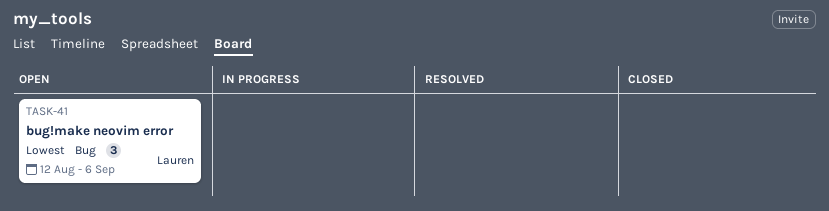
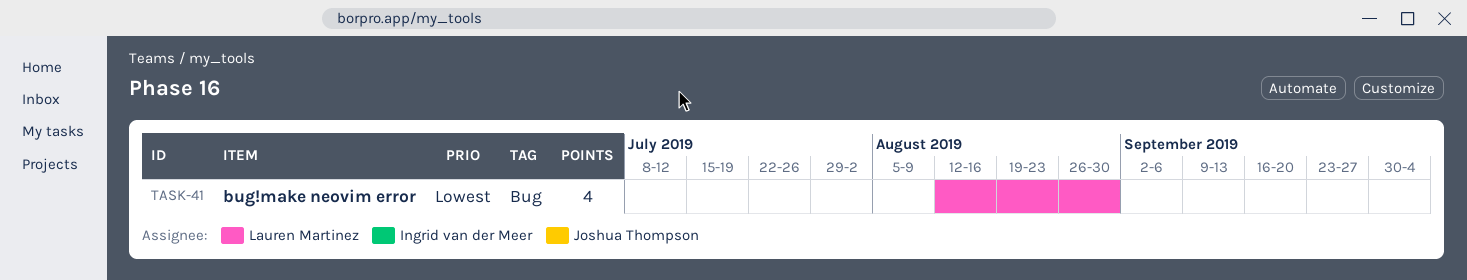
TASK-41, estimate: 3 -> 4
TASK-41, due: Sep 6 -> Aug 30

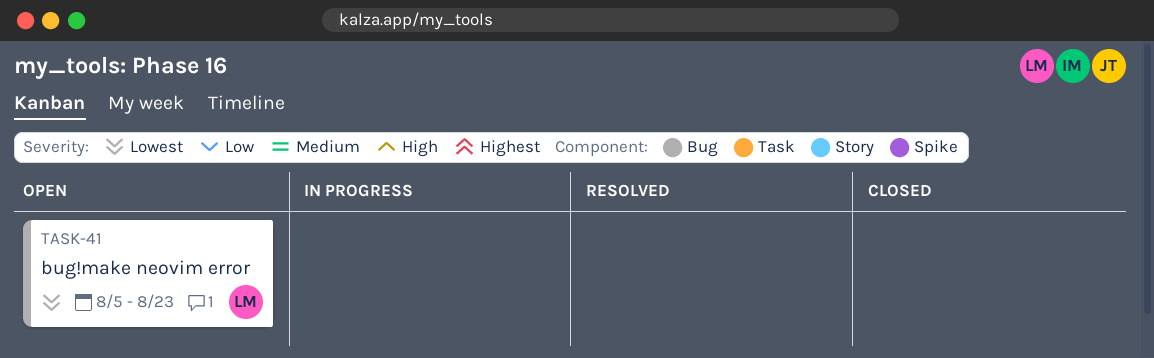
TASK-41, start: Aug 12 -> Aug 5
TASK-41, due: Aug 30 -> Aug 23

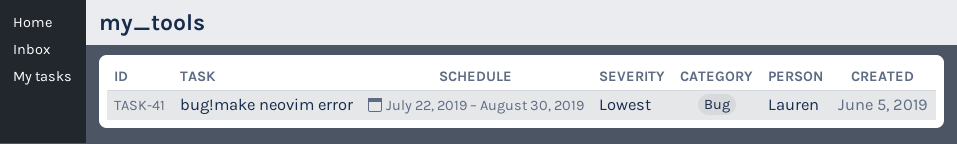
TASK-41, start: Aug 5 -> Jul 22
TASK-41, due: Aug 23 -> Aug 30

